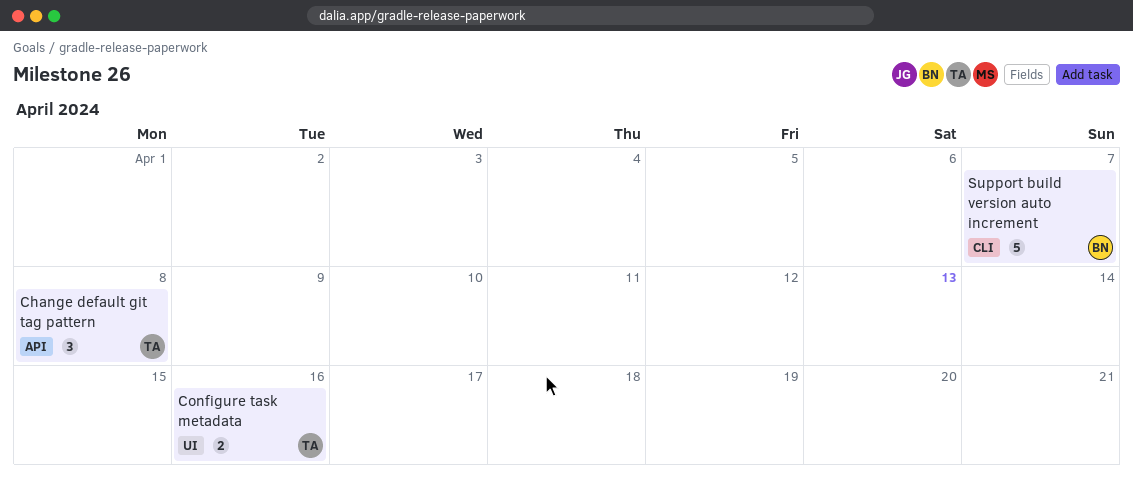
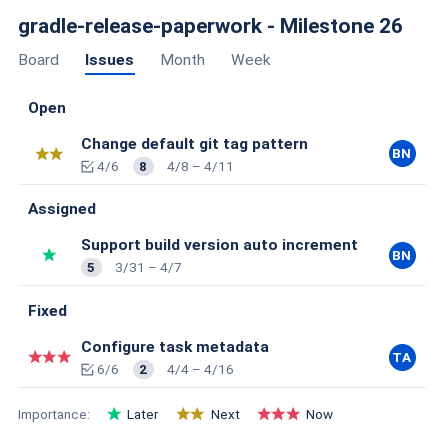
Change default git tag pattern, owner: TA -> BN
Change default git tag pattern, estimate: 3 -> 8
Change default git tag pattern, due: Apr 8 -> Apr 11

